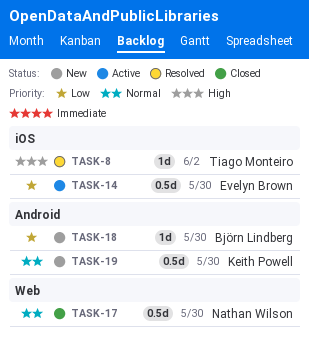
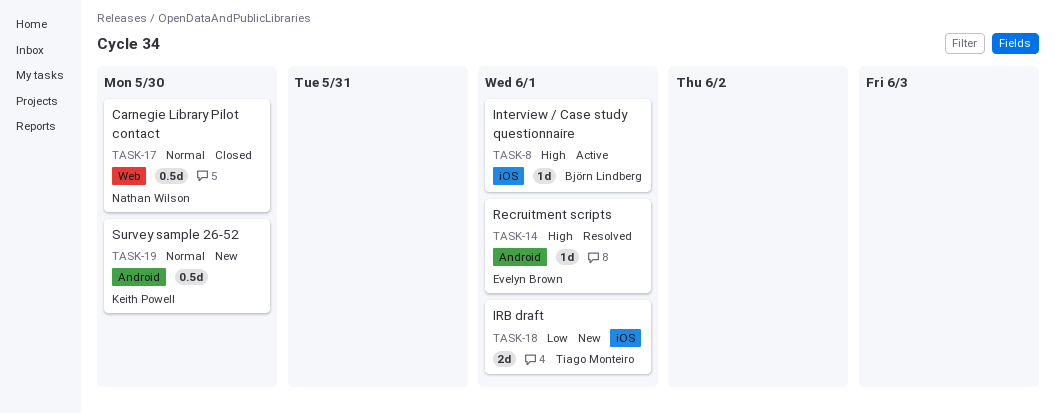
TASK-8, status: Resolved -> Active
TASK-8, owner: Tiago Monteiro -> Björn Lindberg
TASK-8, due: Jun 2 -> Jun 1
TASK-14, status: Active -> Resolved
TASK-14, priority: Low -> High
TASK-14, label: iOS -> Android
TASK-14, estimate: 0.5d -> 1d
TASK-14, due: May 30 -> Jun 1
TASK-18, owner: Björn Lindberg -> Tiago Monteiro
TASK-18, label: Android -> iOS
TASK-18, estimate: 1d -> 2d
TASK-18, due: May 30 -> Jun 1

